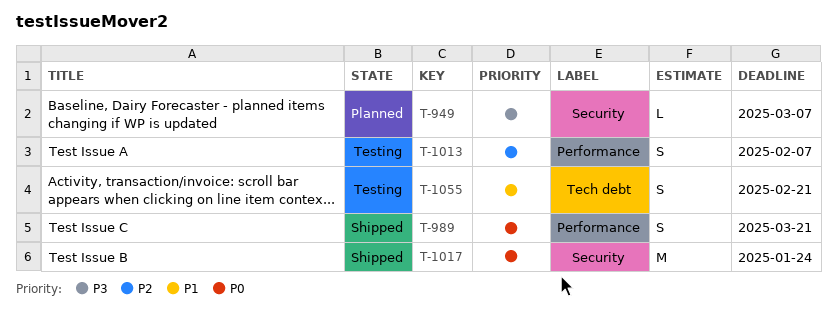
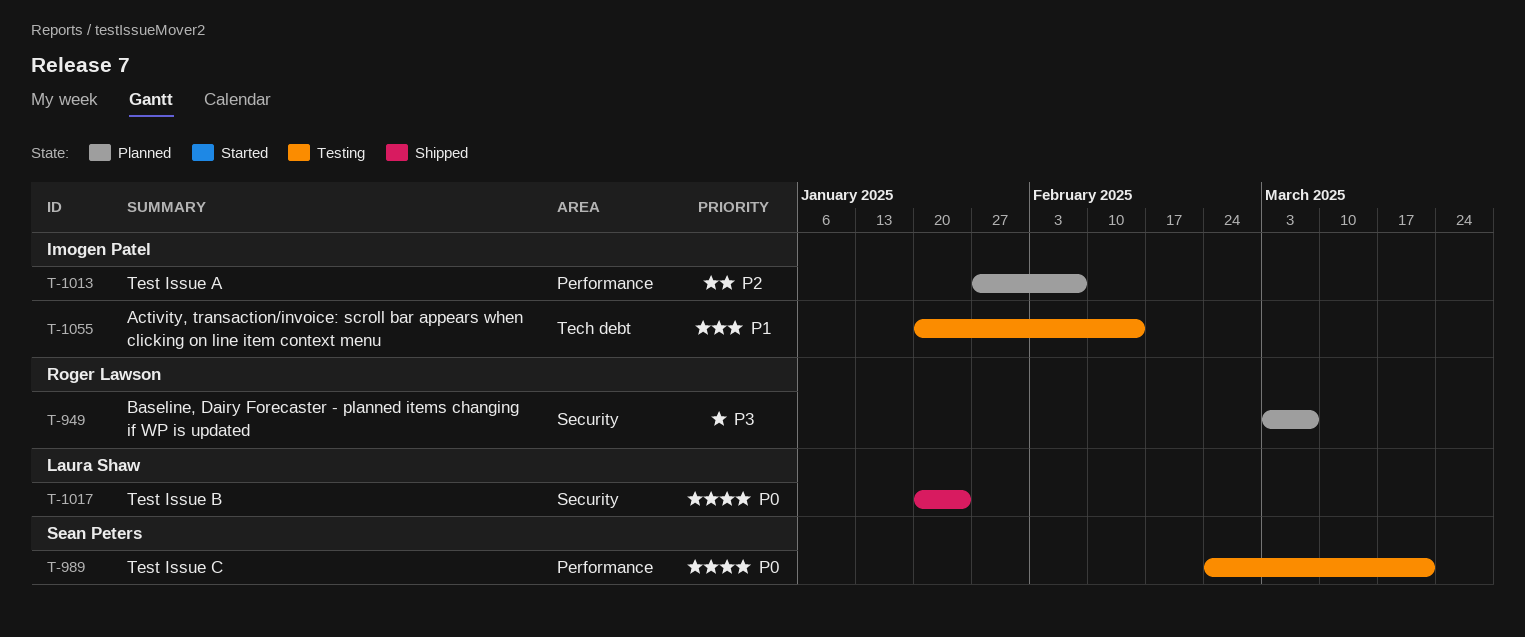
T-989, status: Shipped -> Testing
T-1013, status: Testing -> Planned
T-1055, due: Feb 21 -> Feb 14

